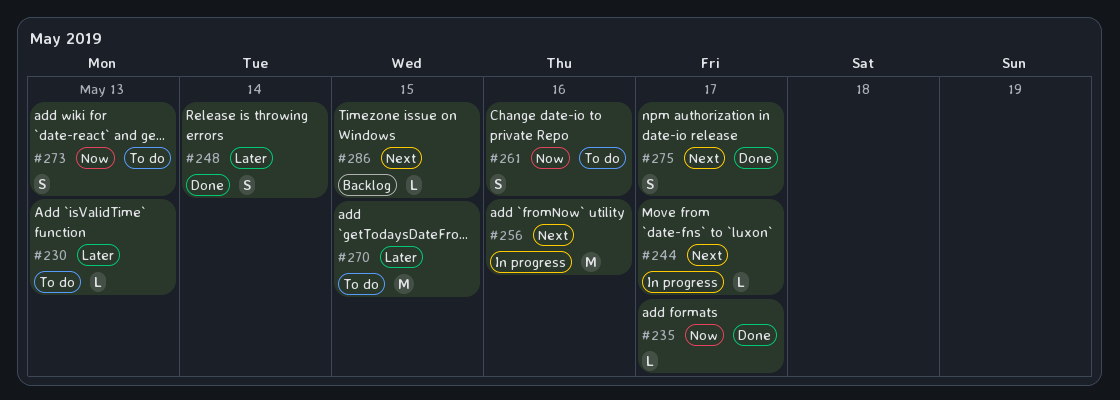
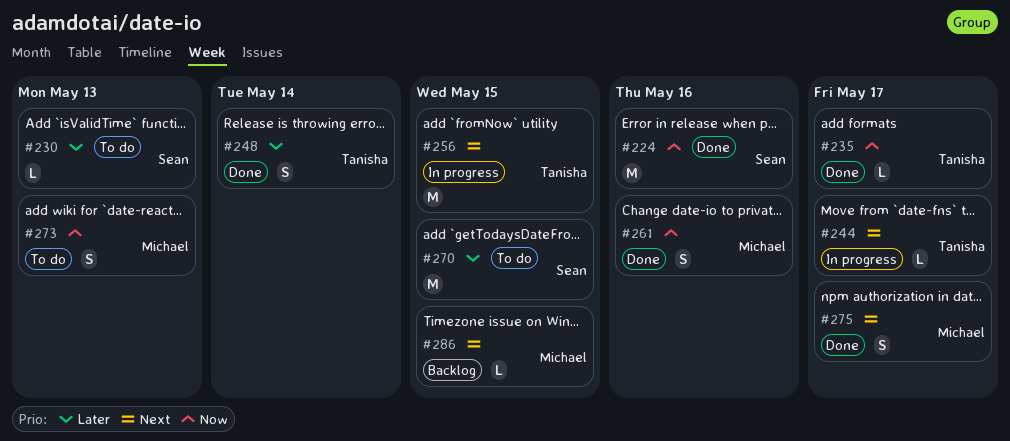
#224: none -> present
#256, due: May 16 -> May 15
#261, status: To do -> Done

